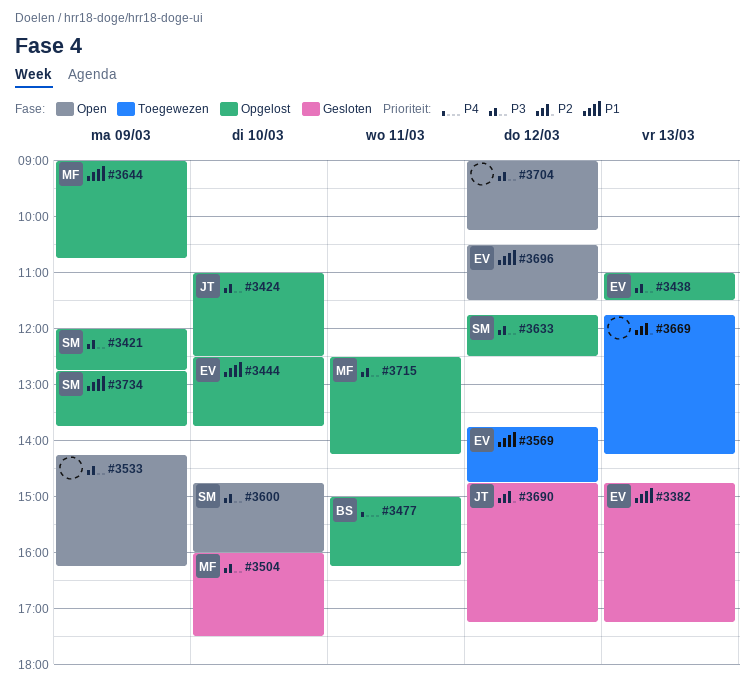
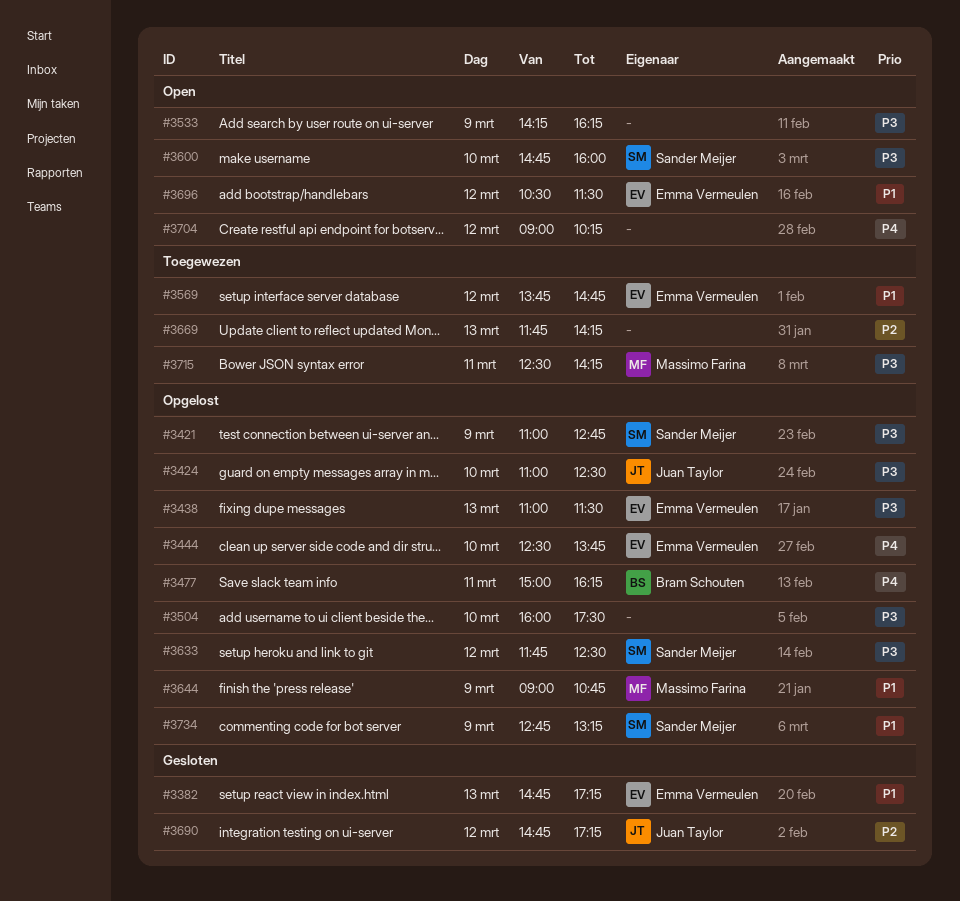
#3421, begins: 12:00 -> 11:00
#3444, priority: P1 -> P4
#3504, status: Gesloten -> Opgelost
#3504, owner: Massimo Farina -> none
#3704, priority: P3 -> P4
#3715, status: Opgelost -> Toegewezen
#3734, ends: 13:45 -> 13:15

